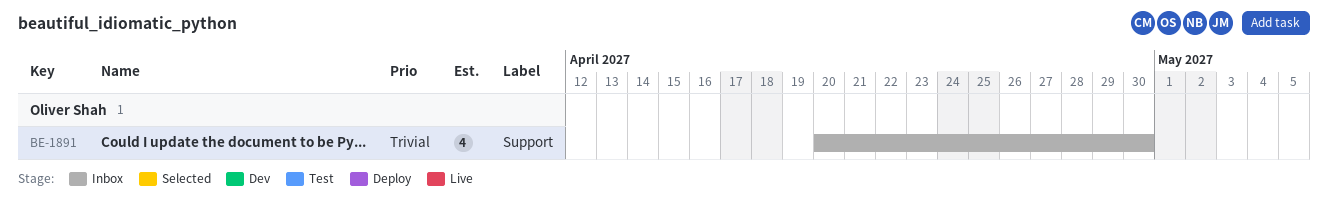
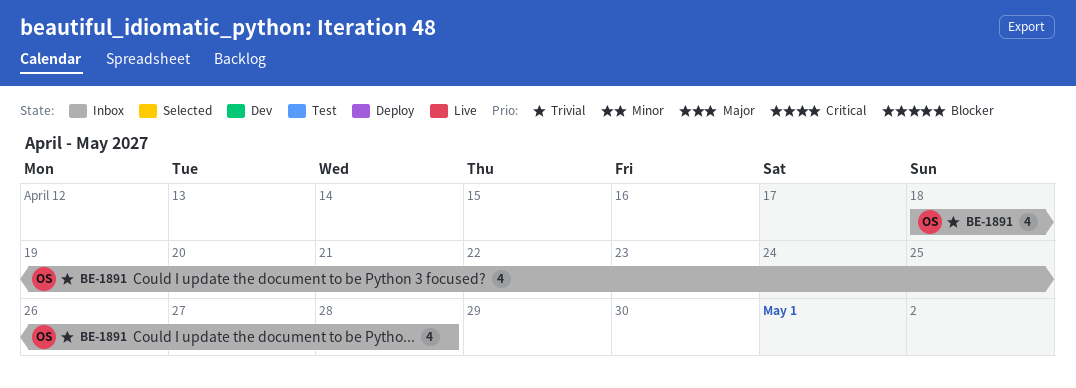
BE-1891, start: Apr 20 -> Apr 18
BE-1891, due: Apr 30 -> Apr 28

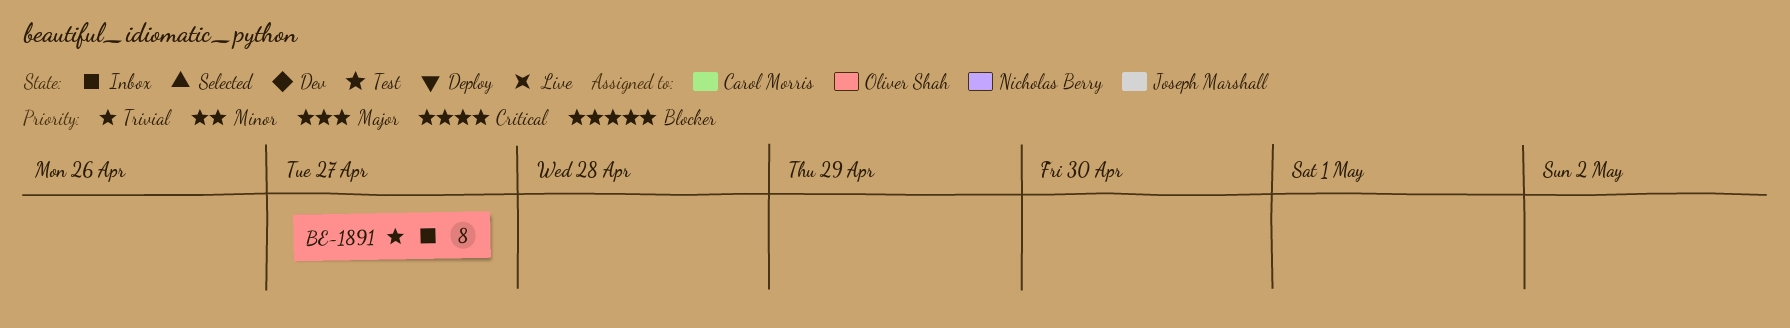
BE-1891, estimate: 4 -> 8
BE-1891, due: Apr 28 -> Apr 27

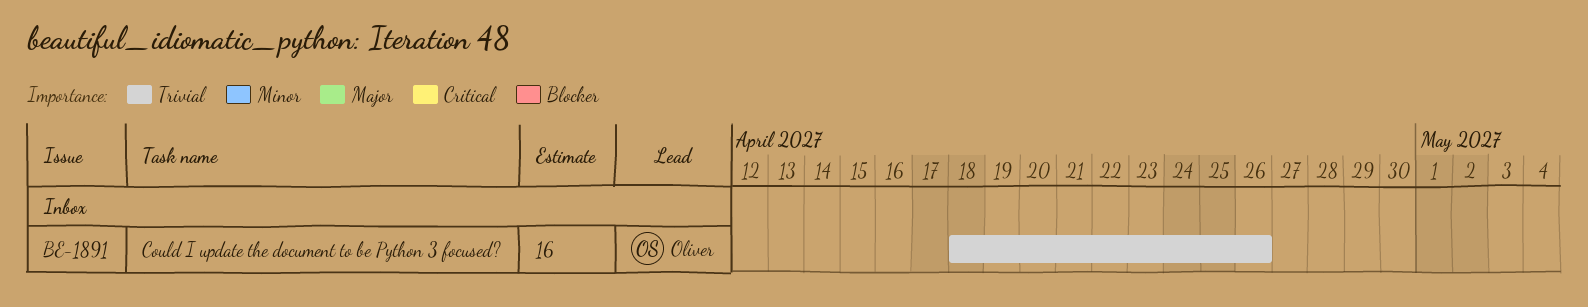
BE-1891, estimate: 8 -> 16
BE-1891, due: Apr 27 -> Apr 26

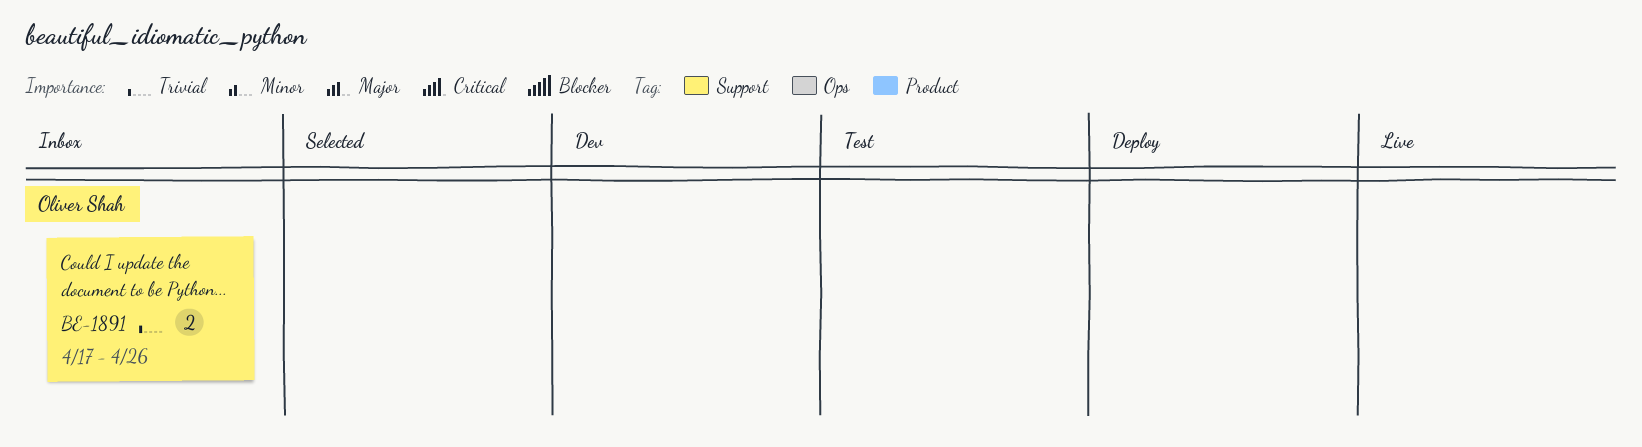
BE-1891, estimate: 16 -> 2
BE-1891, start: Apr 18 -> Apr 17

